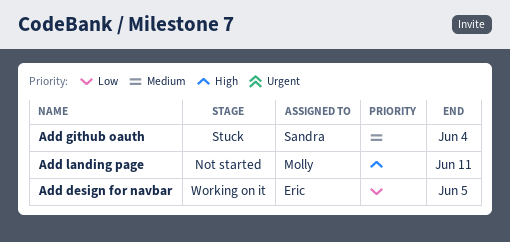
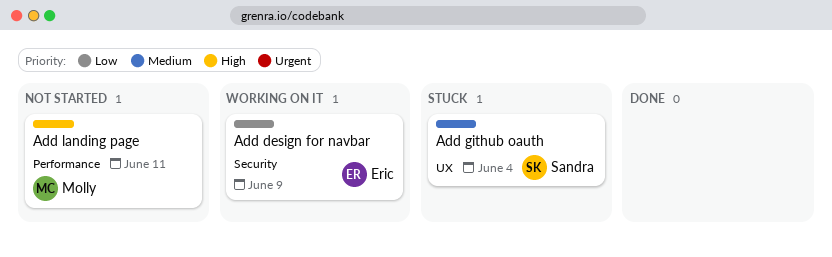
Add design for navbar, due: Jun 5 -> Jun 9

